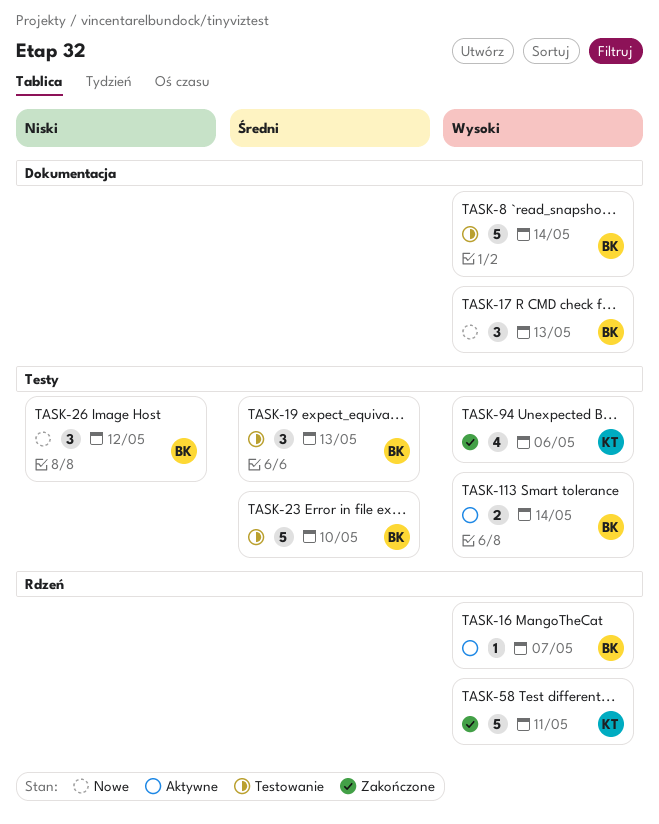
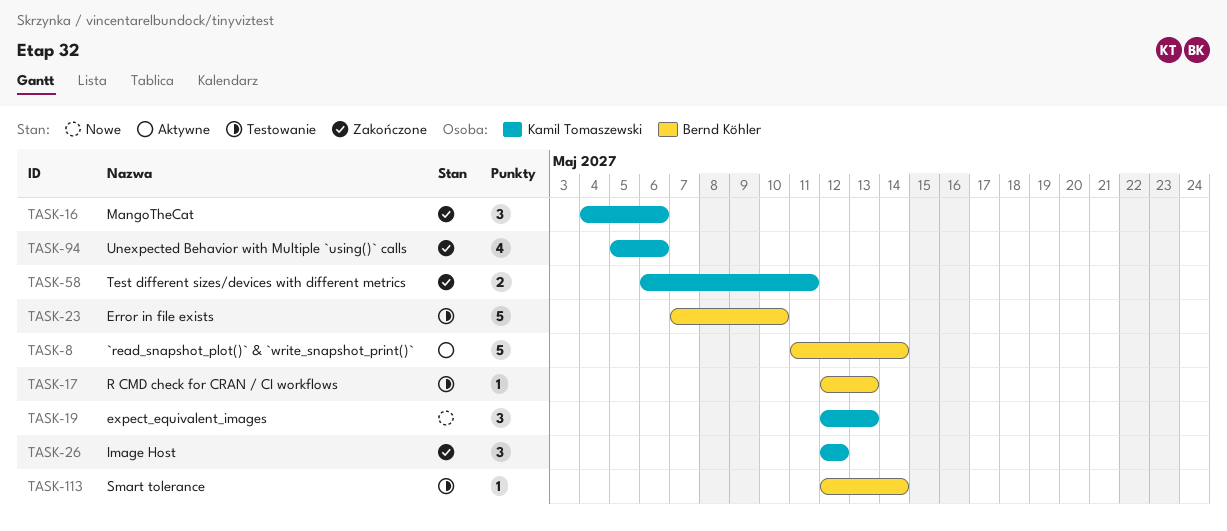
TASK-8, status: Testowanie -> Aktywne
TASK-16, status: Aktywne -> Zakończone
TASK-16, owner: Bernd Köhler -> Kamil Tomaszewski
TASK-16, estimate: 1 -> 3
TASK-16, due: May 7 -> May 6
TASK-17, status: Nowe -> Testowanie
TASK-17, estimate: 3 -> 1
TASK-19, status: Testowanie -> Nowe
TASK-19, owner: Bernd Köhler -> Kamil Tomaszewski
TASK-26, status: Nowe -> Zakończone
TASK-26, owner: Bernd Köhler -> Kamil Tomaszewski
TASK-58, estimate: 5 -> 2
TASK-113, status: Aktywne -> Testowanie
TASK-113, estimate: 2 -> 1

